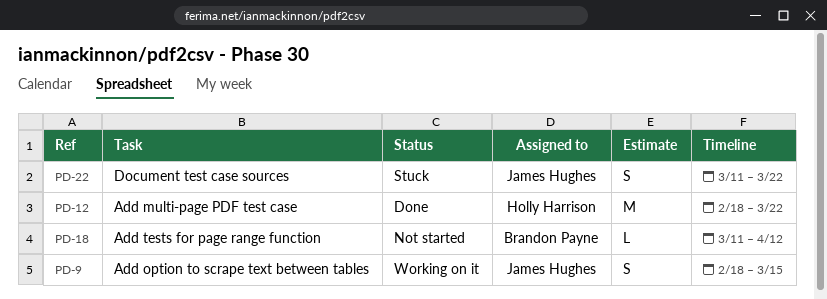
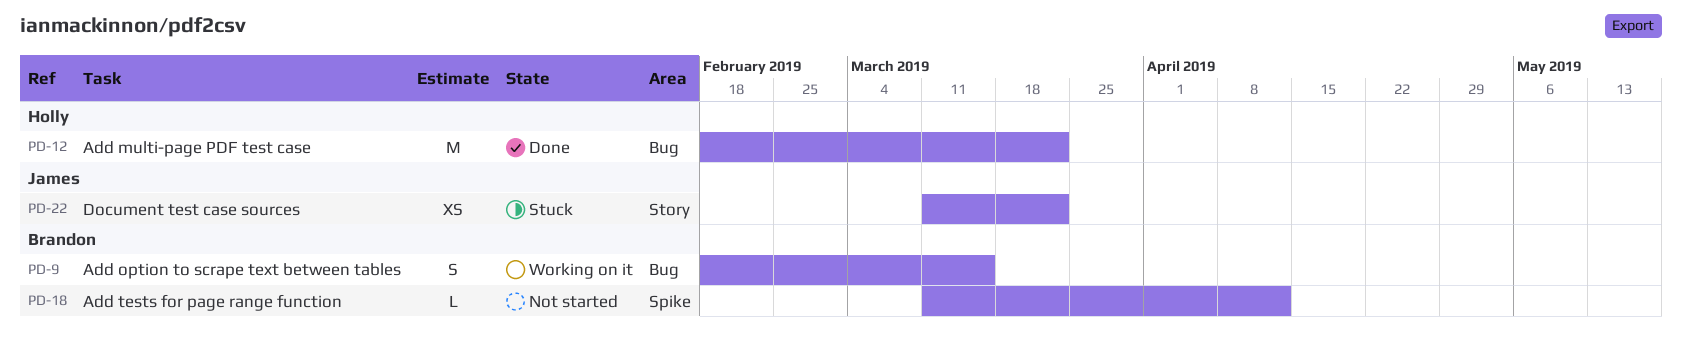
PD-9, owner: James Hughes -> Brandon Payne
PD-22, estimate: S -> XS

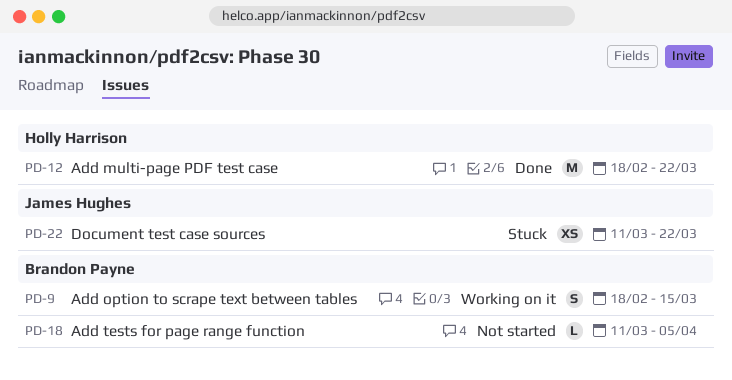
PD-18, due: Apr 12 -> Apr 5

